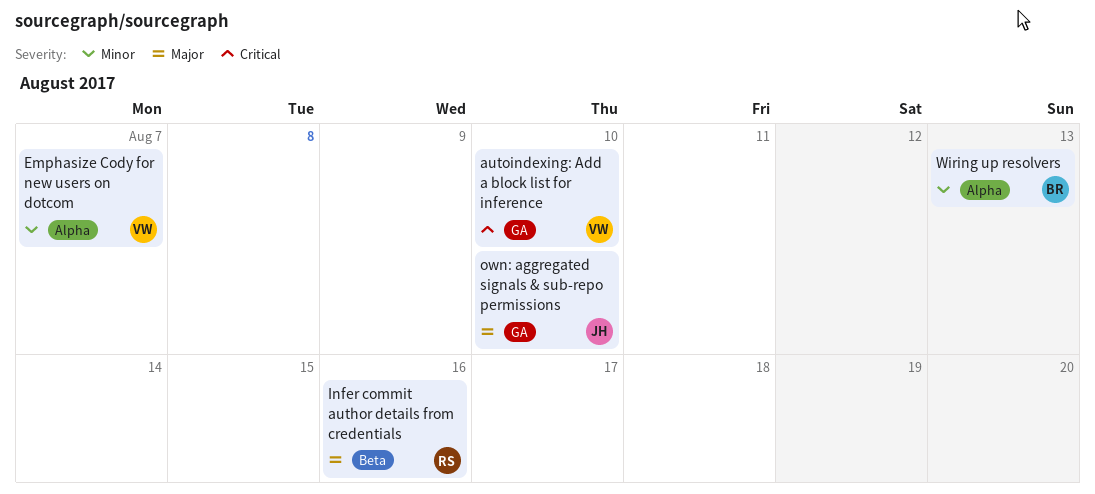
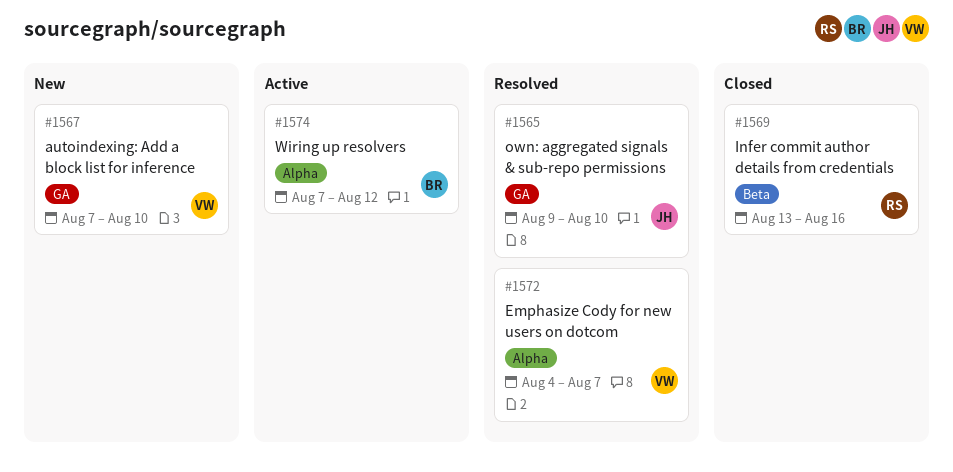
Wiring up resolvers, due: Aug 13 -> Aug 12

